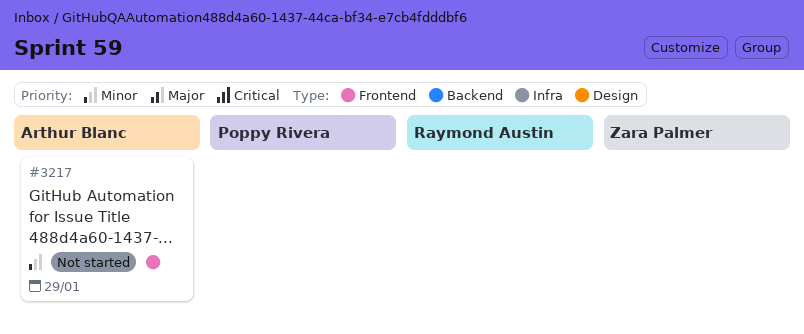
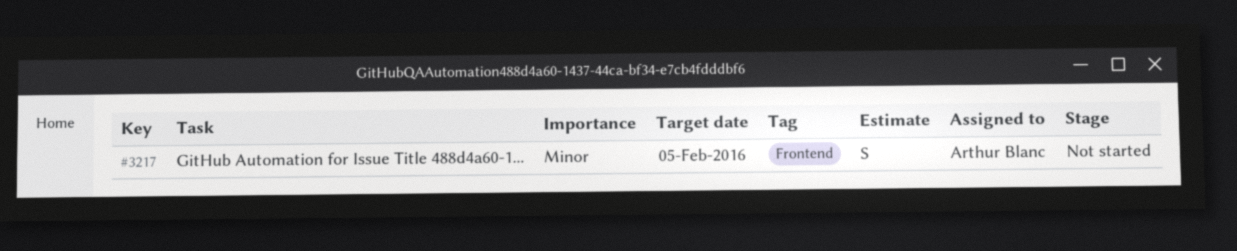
#3217, due: Jan 29 -> Feb 5

